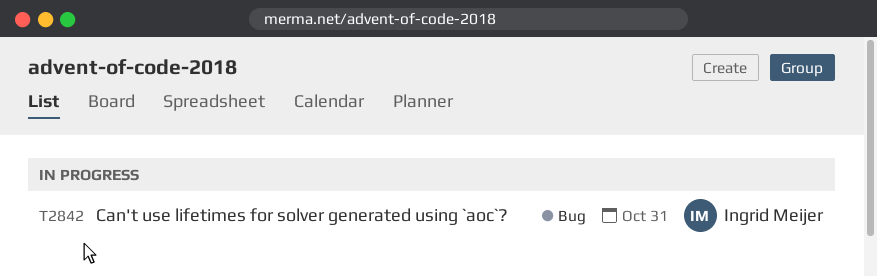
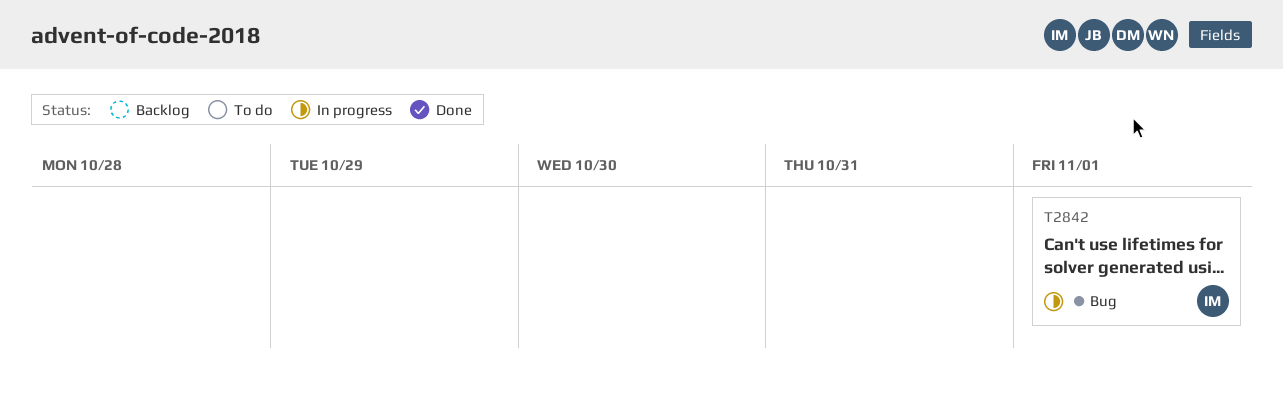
T2842, due: Oct 31 -> Nov 1

